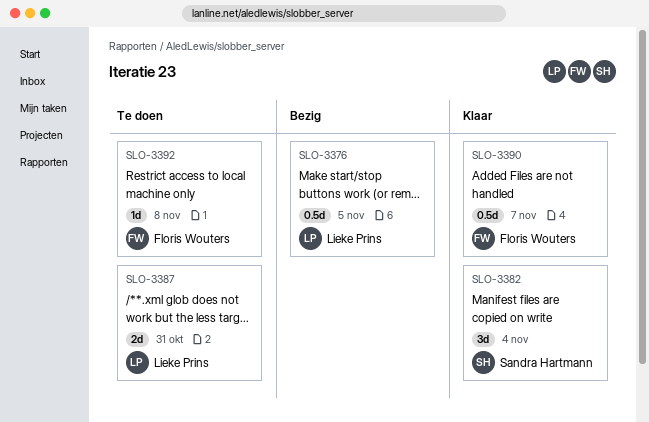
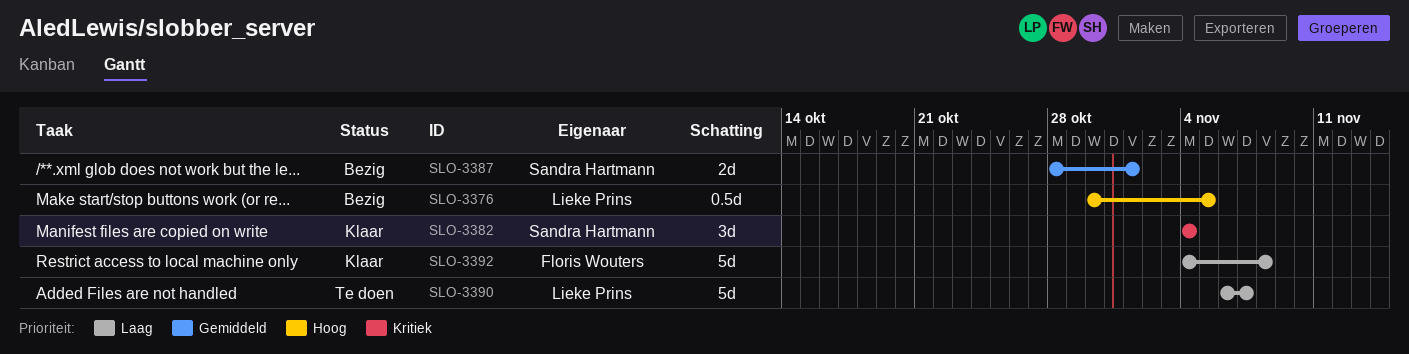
SLO-3387, status: Te doen -> Bezig
SLO-3387, owner: Lieke Prins -> Sandra Hartmann
SLO-3387, due: Oct 31 -> Nov 1
SLO-3390, status: Klaar -> Te doen
SLO-3390, owner: Floris Wouters -> Lieke Prins
SLO-3390, estimate: 0.5d -> 5d
SLO-3392, status: Te doen -> Klaar
SLO-3392, estimate: 1d -> 5d

